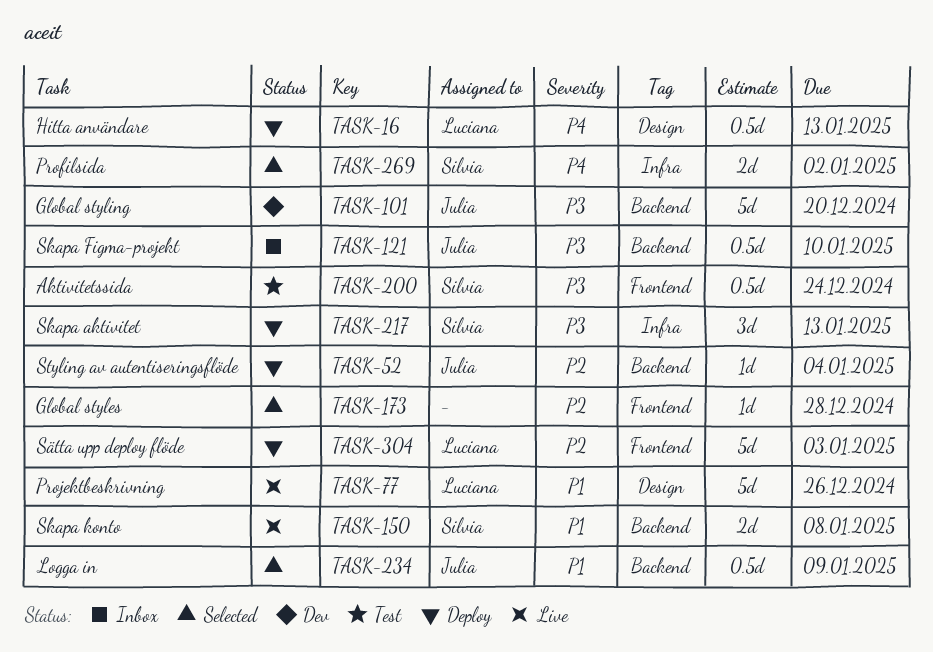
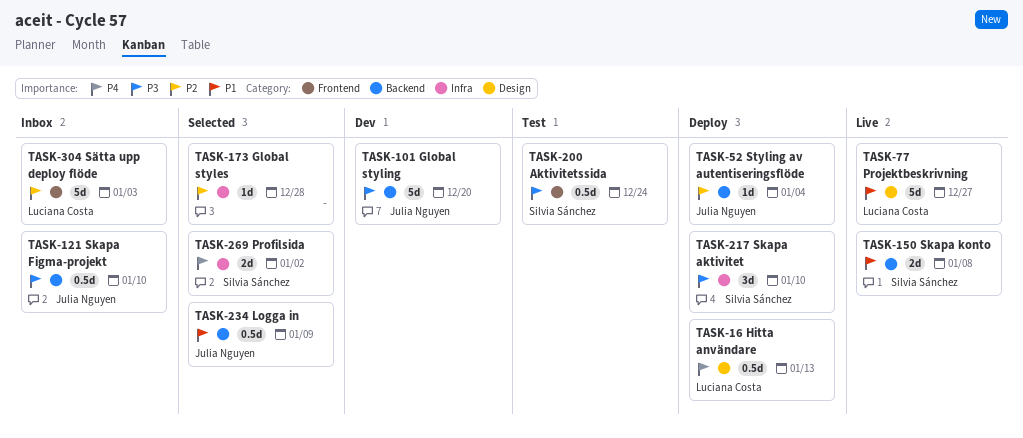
TASK-77, due: Dec 26 -> Dec 27
TASK-173, label: Frontend -> Infra
TASK-217, due: Jan 13 -> Jan 10
TASK-304, status: Deploy -> Inbox

